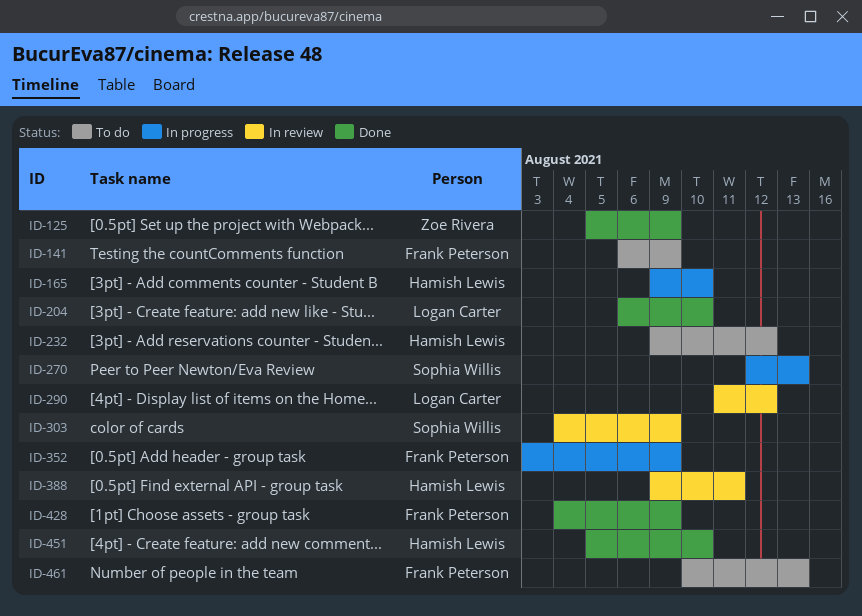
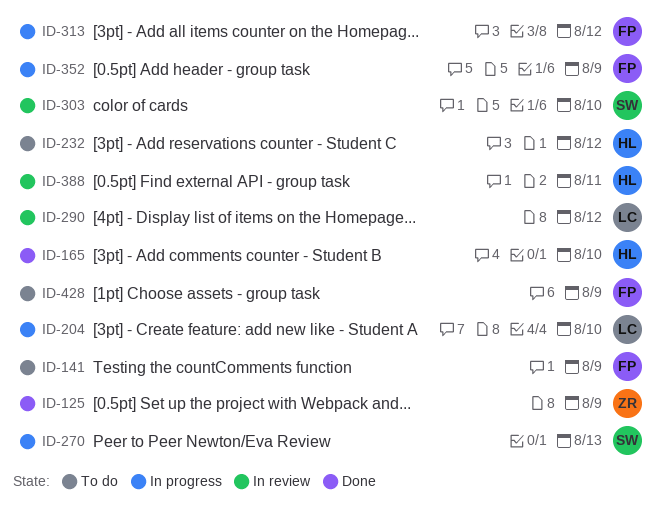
ID-165, status: In progress -> Done
ID-204, status: Done -> In progress
ID-303, due: Aug 9 -> Aug 10
ID-313: none -> present
ID-428, status: Done -> To do
ID-451: present -> none
ID-461: present -> none

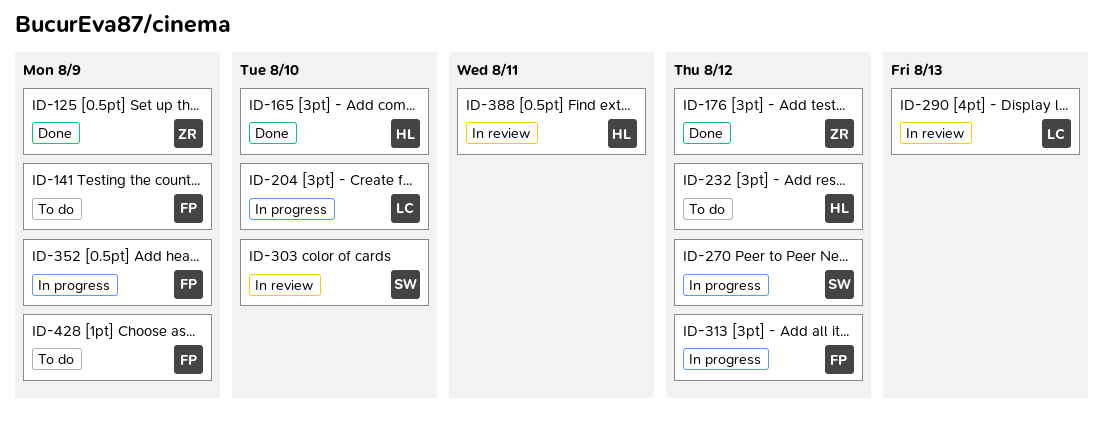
ID-176: none -> present
ID-270, due: Aug 13 -> Aug 12
ID-290, due: Aug 12 -> Aug 13

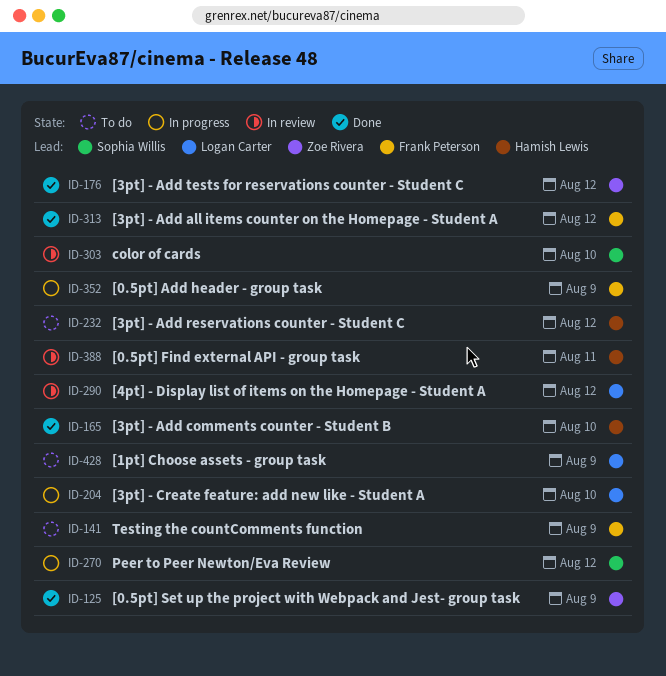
ID-290, due: Aug 13 -> Aug 12
ID-313, status: In progress -> Done
ID-428, owner: Frank Peterson -> Logan Carter

